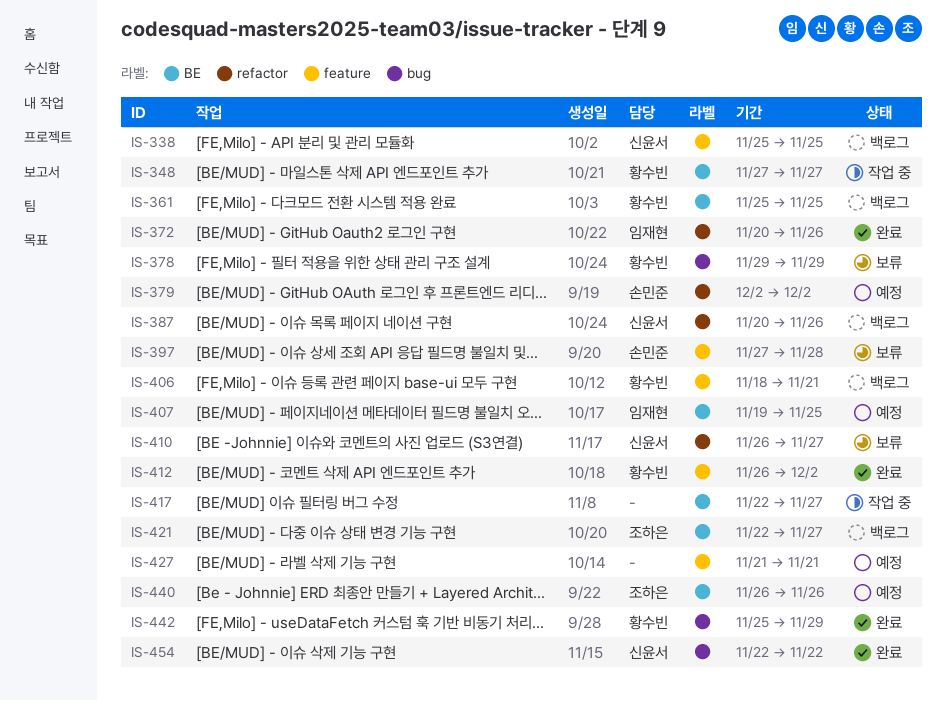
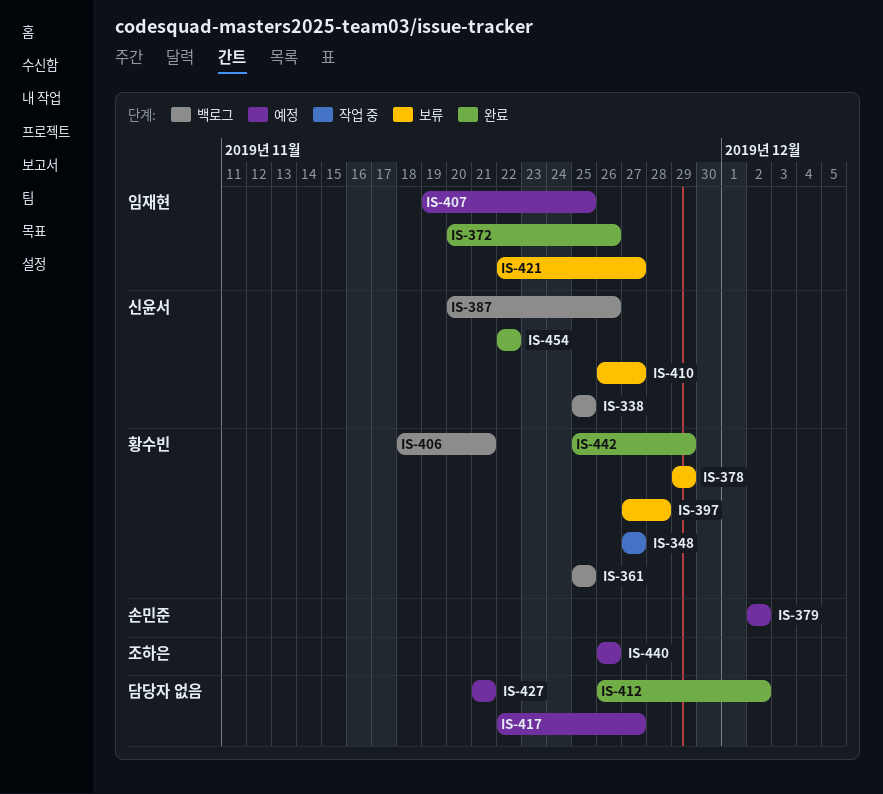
IS-397, owner: 손민준 -> 황수빈
IS-412, owner: 황수빈 -> none
IS-417, status: 작업 중 -> 예정
IS-421, status: 백로그 -> 보류
IS-421, owner: 조하은 -> 임재현

